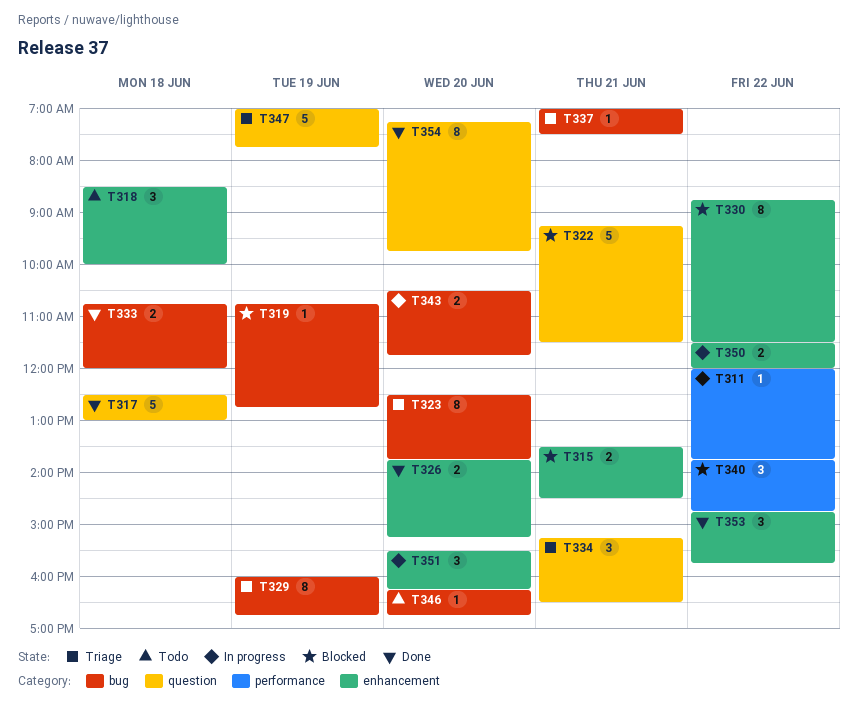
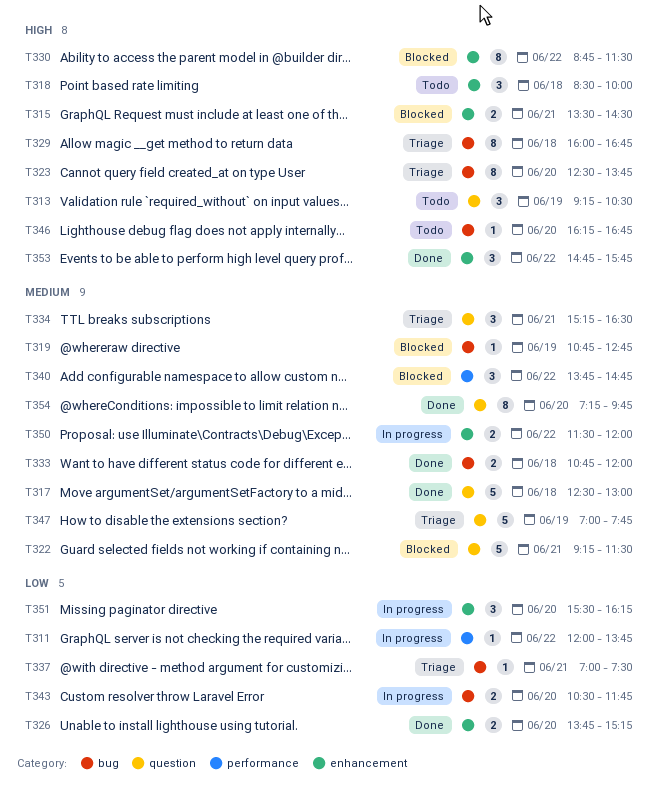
T313: none -> present
T329, day: Jun 19 -> Jun 18

